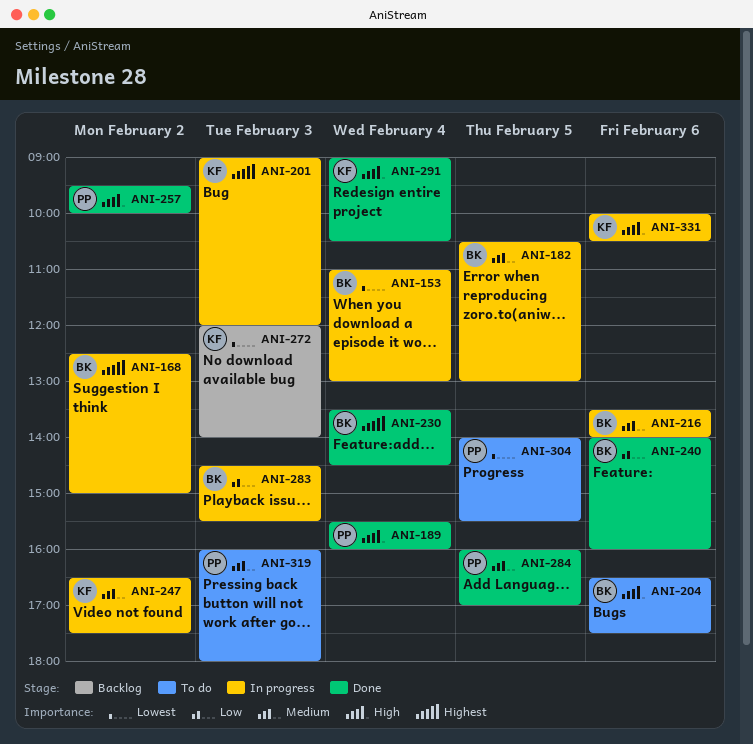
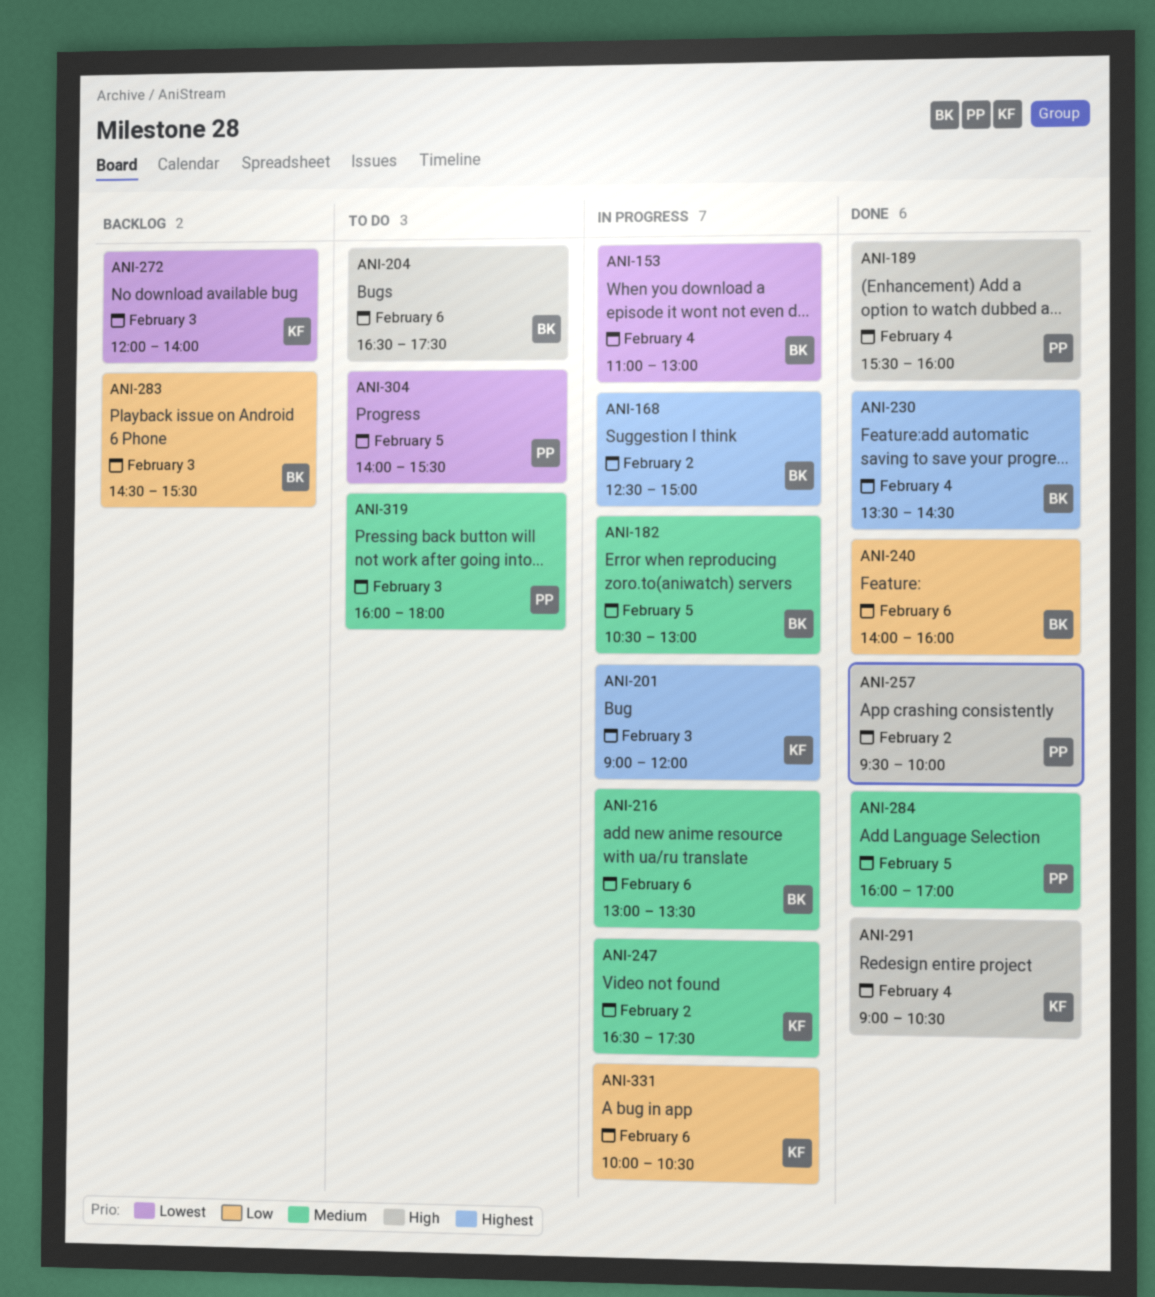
ANI-216, begins: 13:30 -> 13:00
ANI-216, ends: 14:00 -> 13:30
ANI-283, status: In progress -> Backlog
ANI-331, priority: High -> Low

